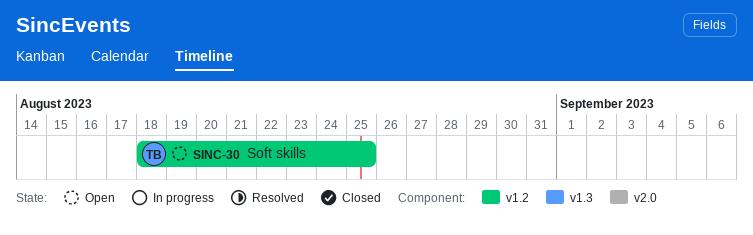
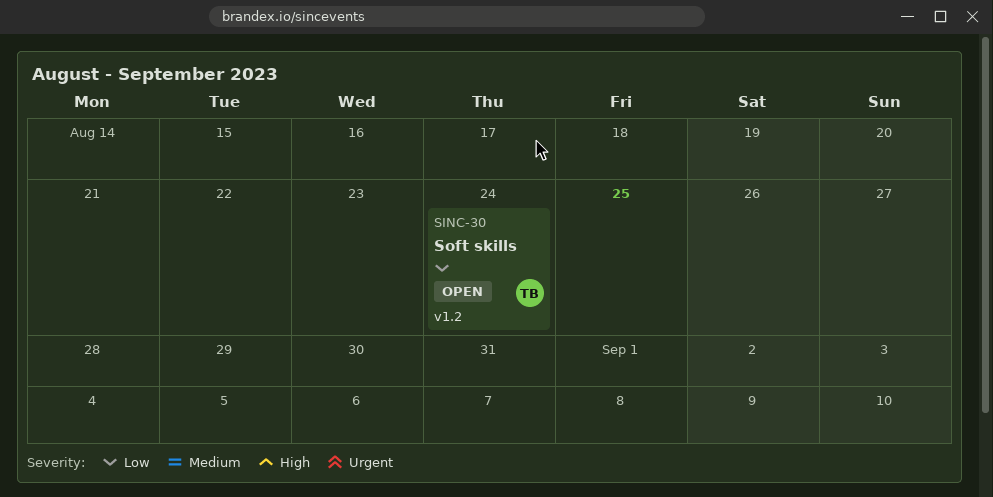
SINC-30, due: Aug 25 -> Aug 24

